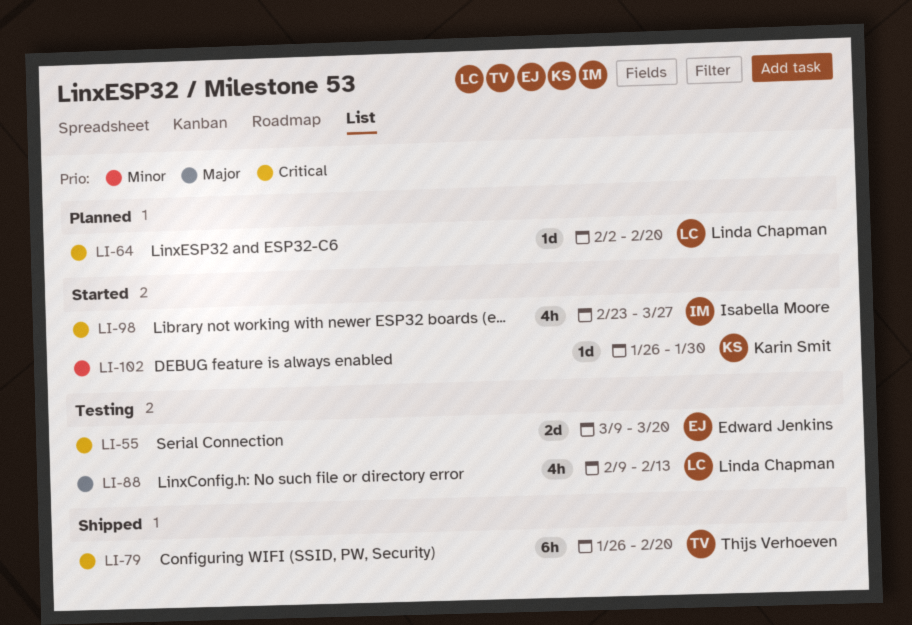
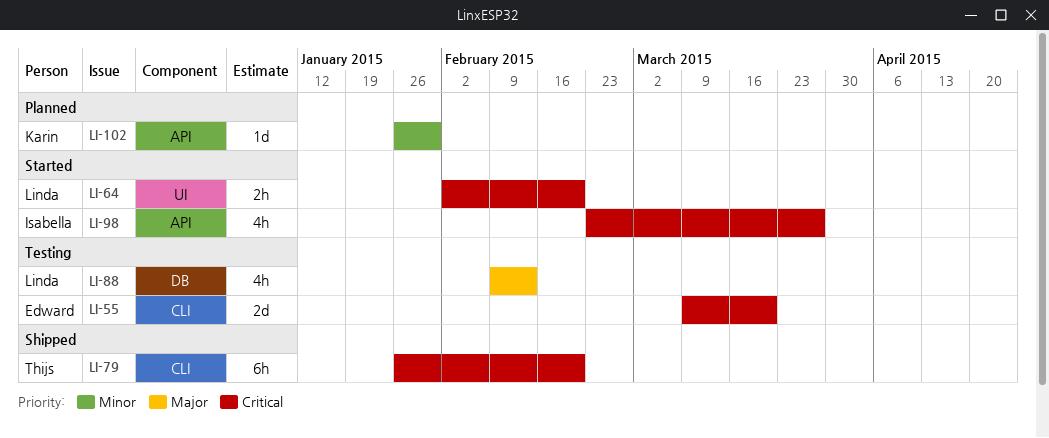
LI-64, status: Planned -> Started
LI-64, estimate: 1d -> 2h
LI-102, status: Started -> Planned

